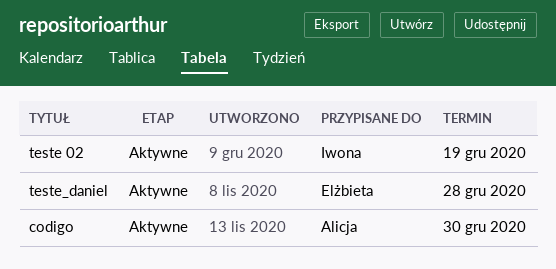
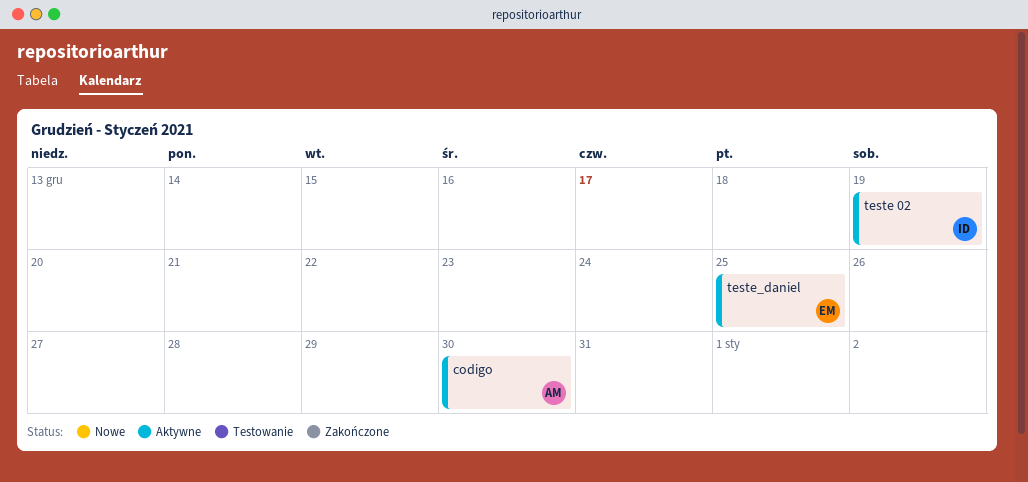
teste_daniel, due: Dec 28 -> Dec 25

